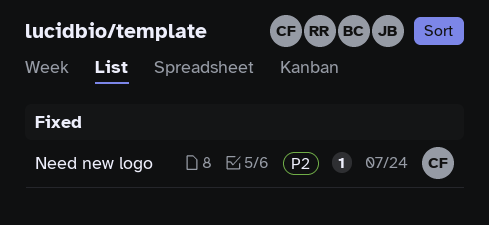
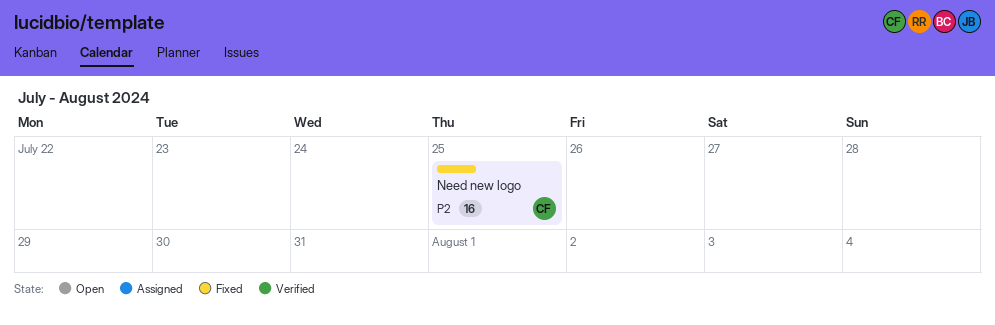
Need new logo, estimate: 1 -> 16
Need new logo, due: Jul 24 -> Jul 25

